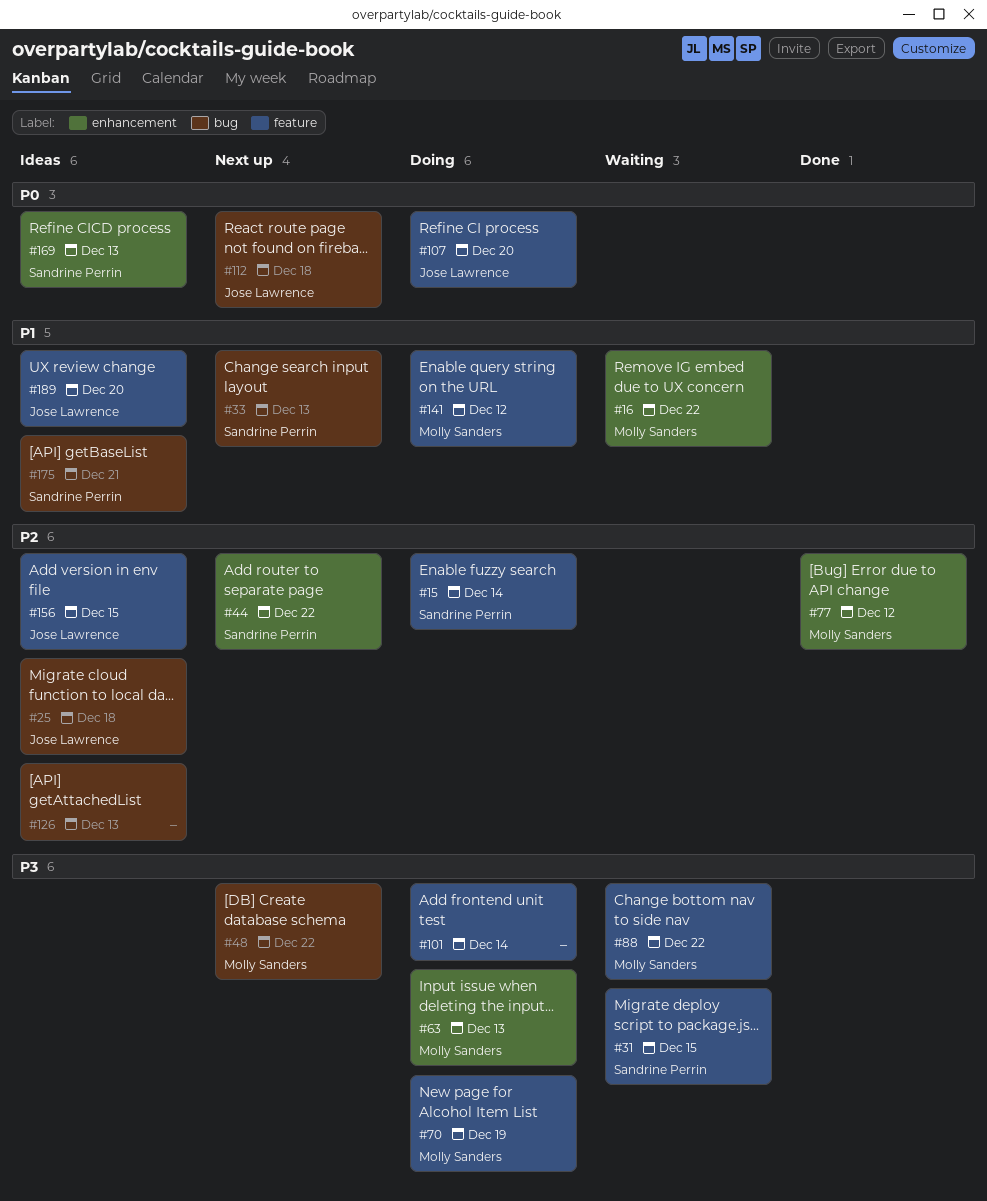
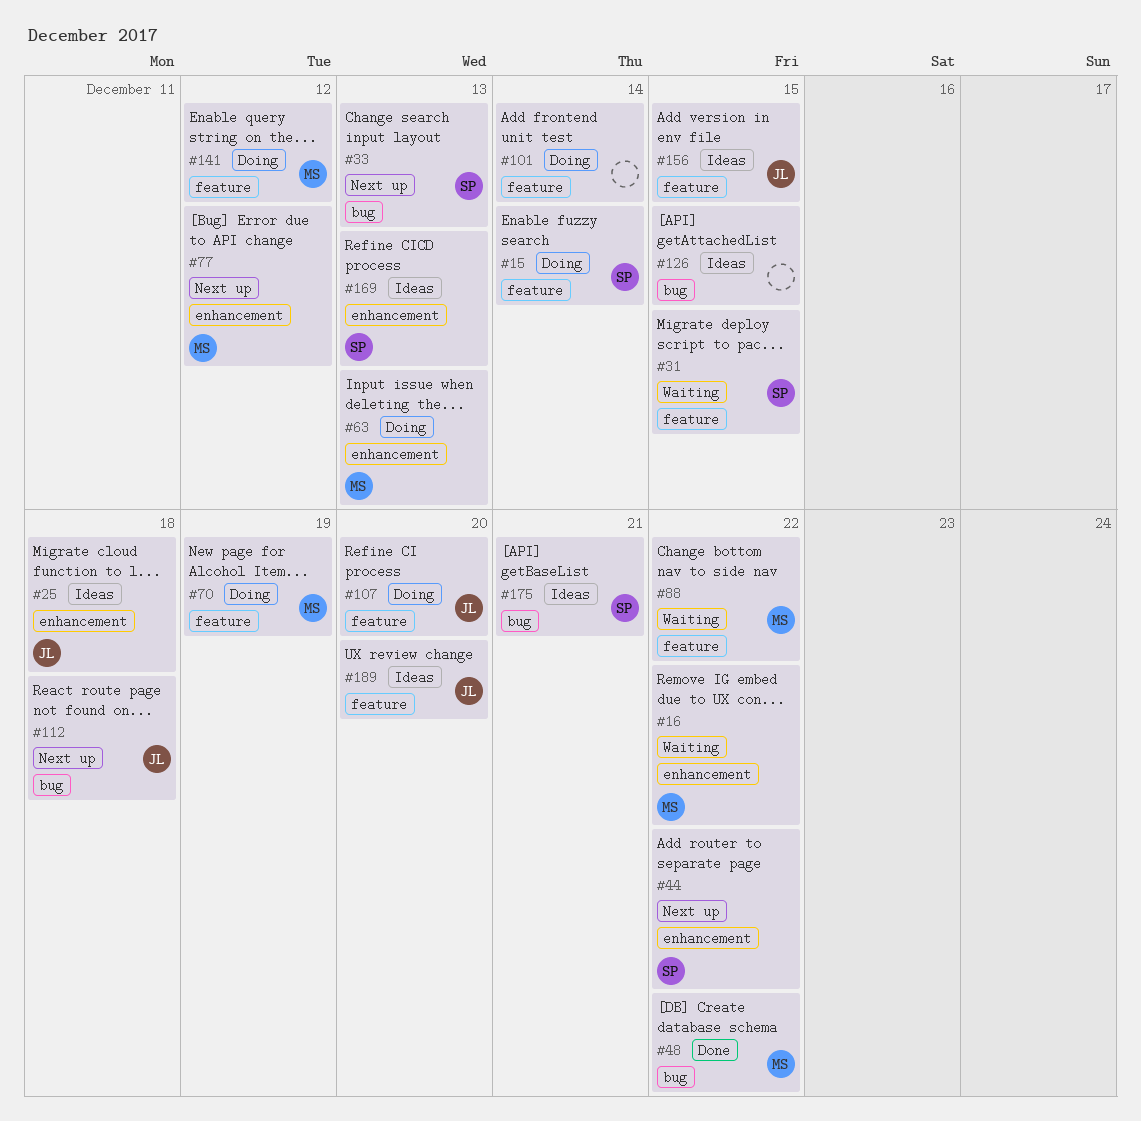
#25, label: bug -> enhancement
#48, status: Next up -> Done
#77, status: Done -> Next up
#126, due: Dec 13 -> Dec 15

